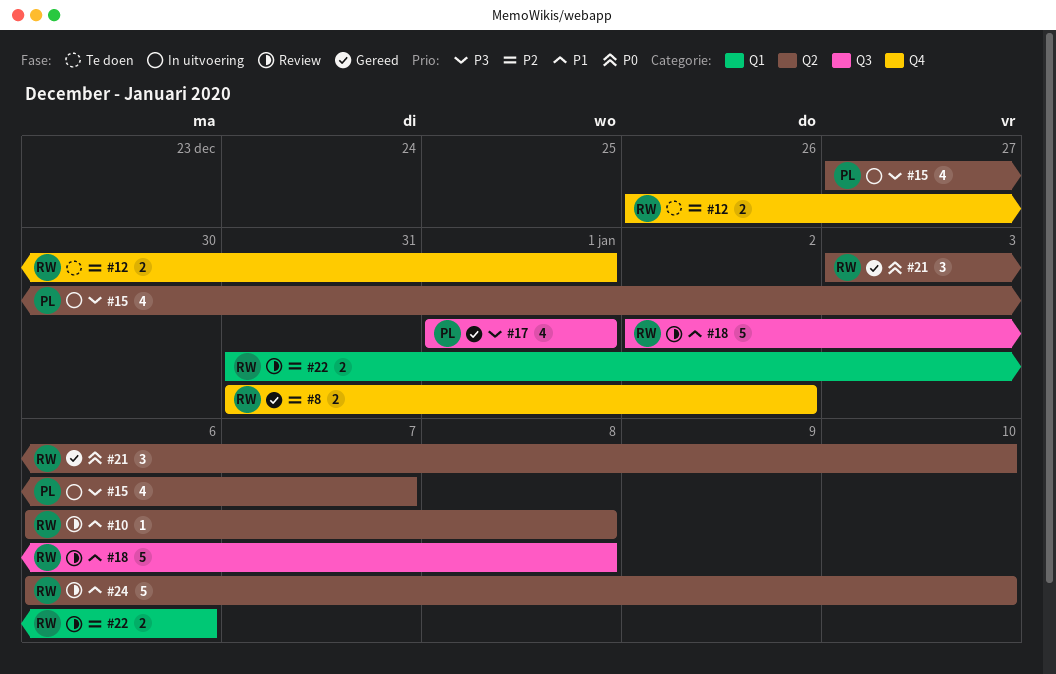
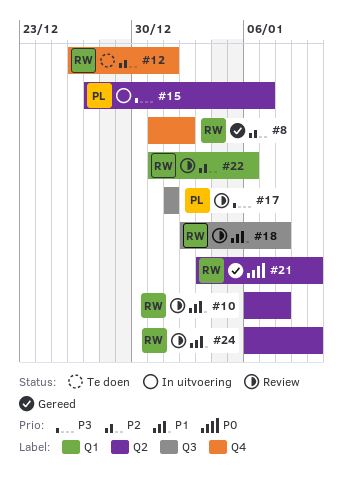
#17, status: Gereed -> Review

